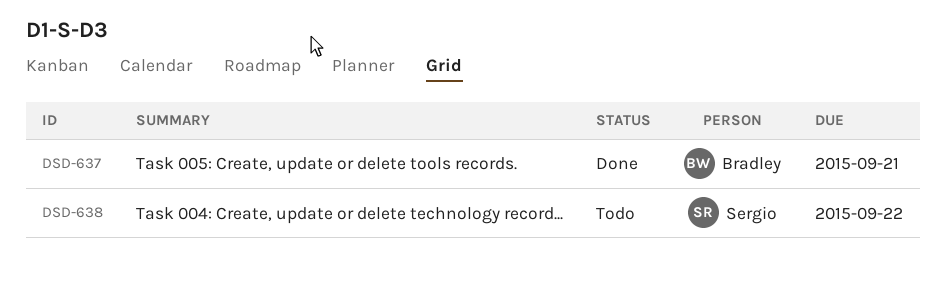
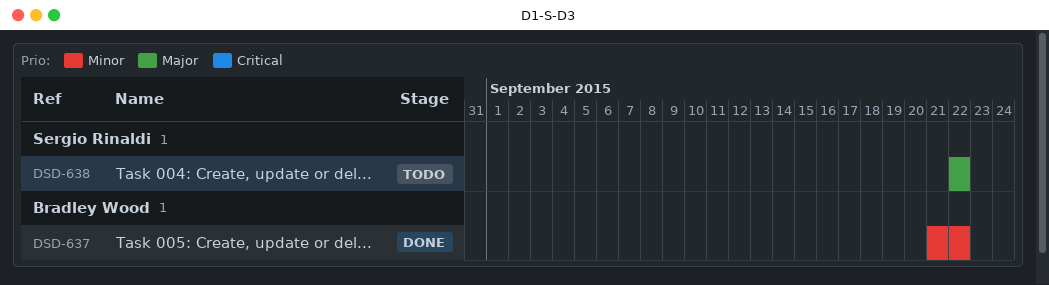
DSD-637, due: Sep 21 -> Sep 22

